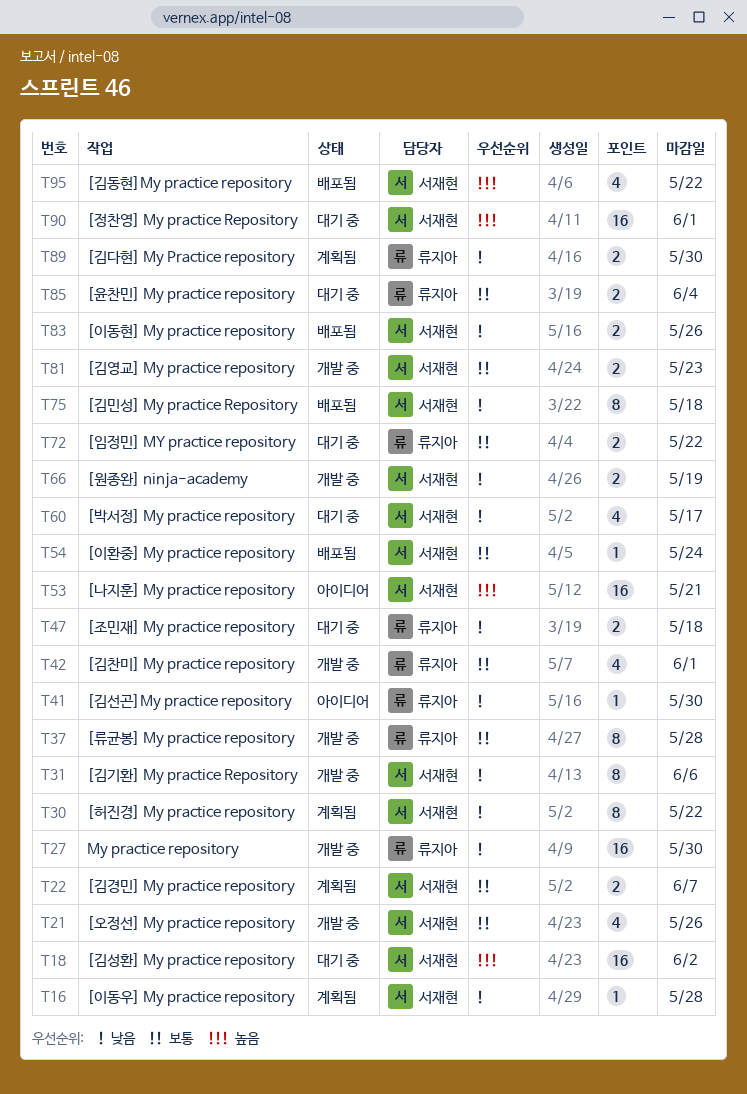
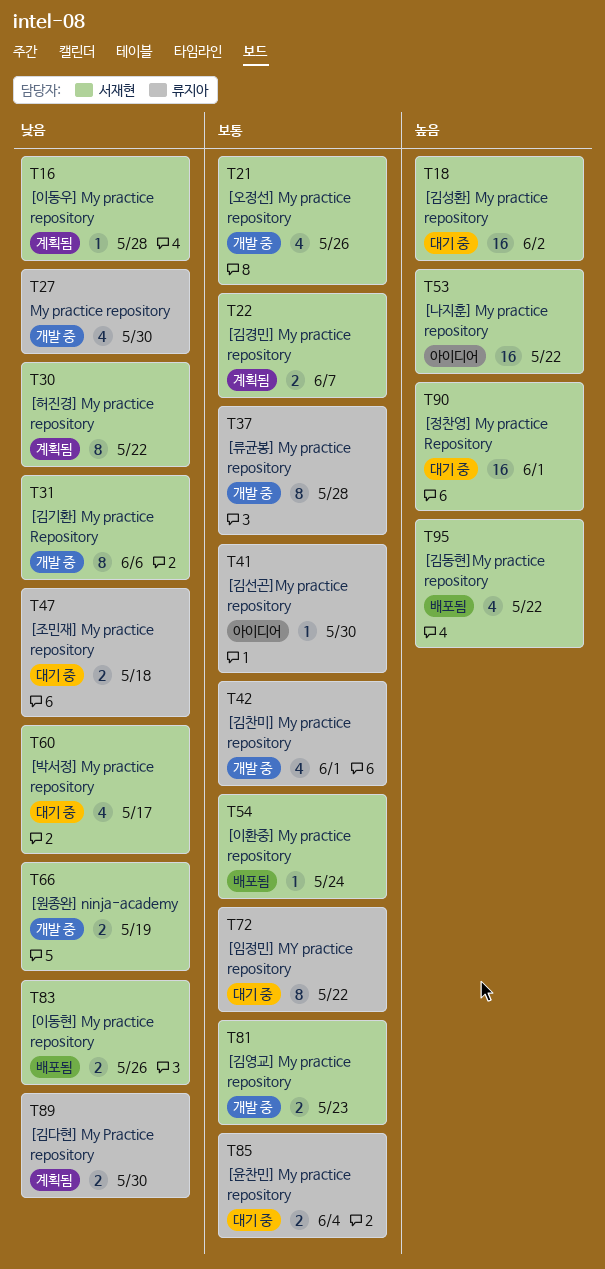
T27, estimate: 16 -> 4
T41, priority: 낮음 -> 보통
T53, due: May 21 -> May 22
T72, estimate: 2 -> 8
T75: present -> none

